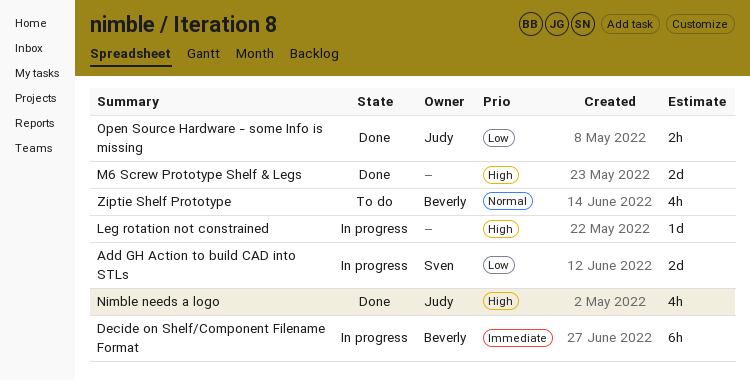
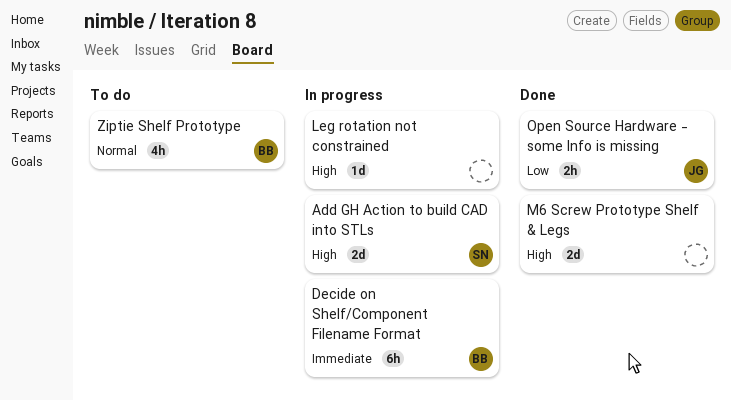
Add GH Action to build CAD into STLs, priority: Low -> High
Nimble needs a logo: present -> none

